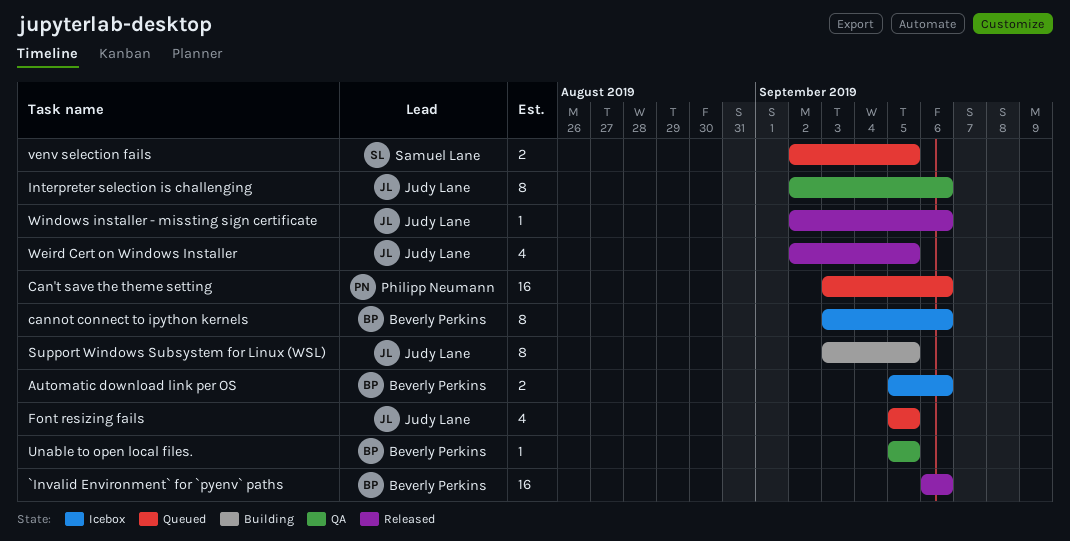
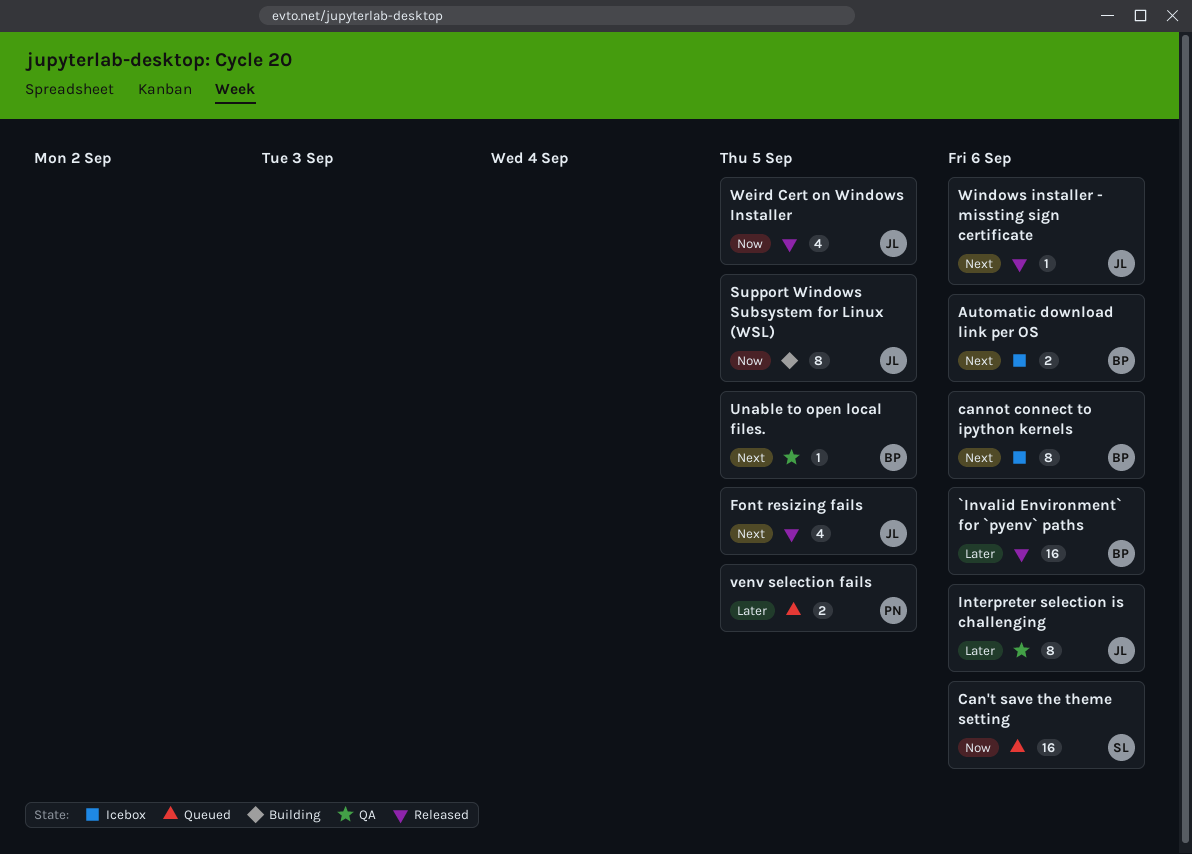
Can't save the theme setting, owner: Philipp Neumann -> Samuel Lane
Font resizing fails, status: Queued -> Released
venv selection fails, owner: Samuel Lane -> Philipp Neumann

